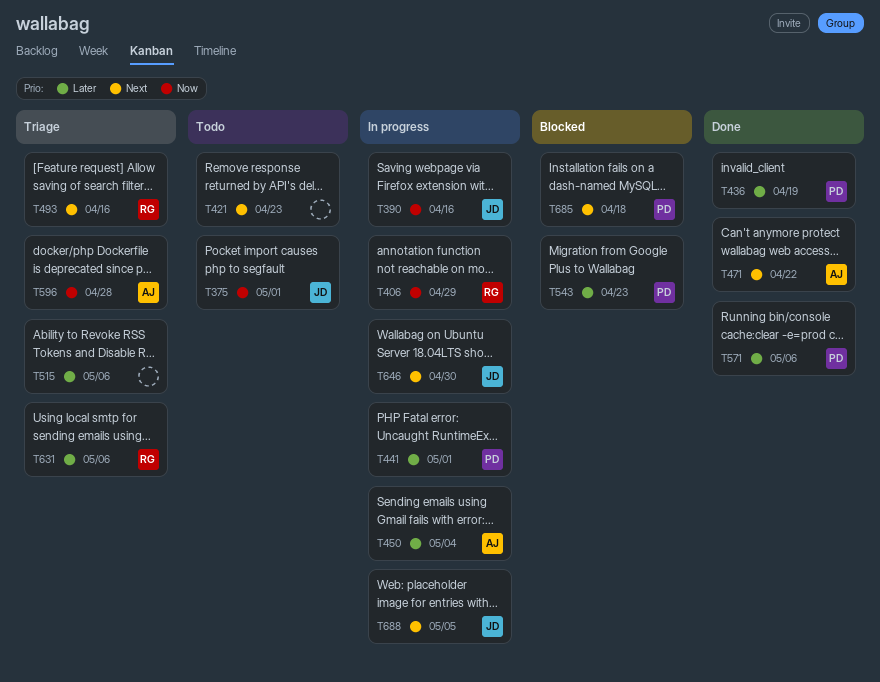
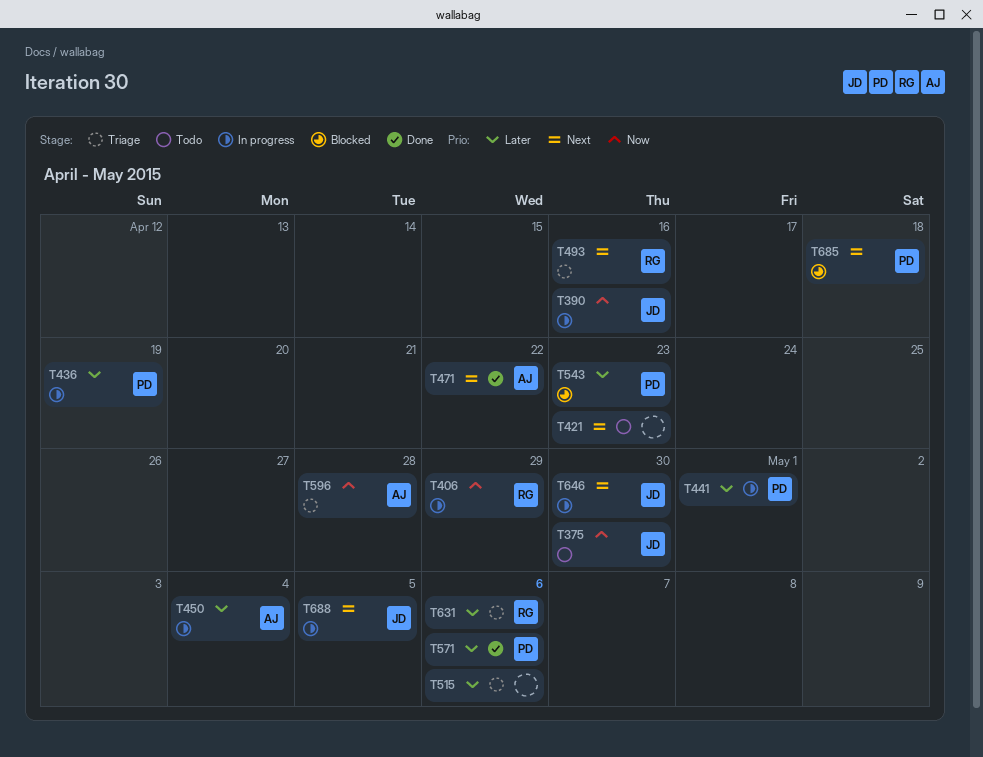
T375, due: May 1 -> Apr 30
T436, status: Done -> In progress

